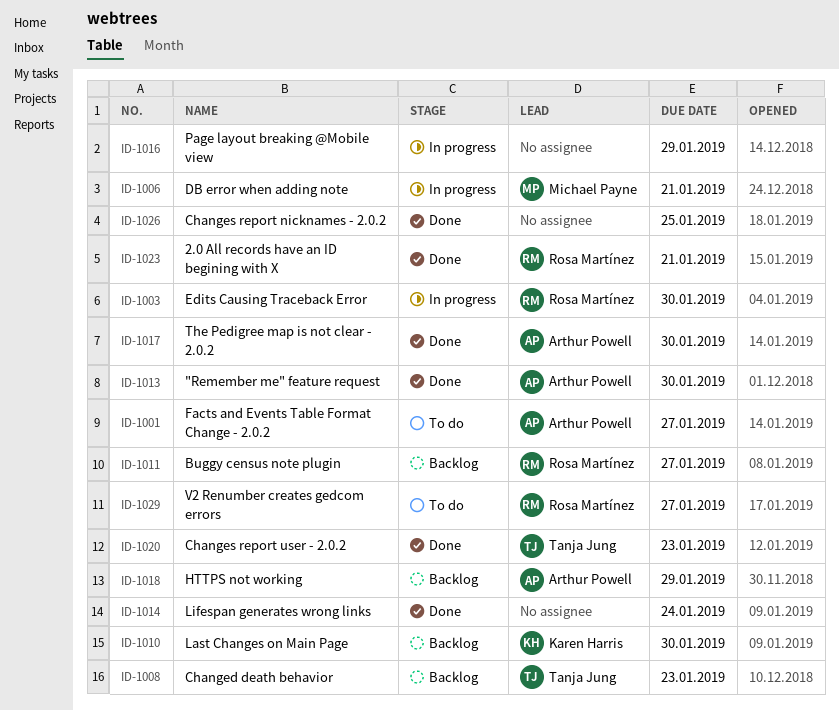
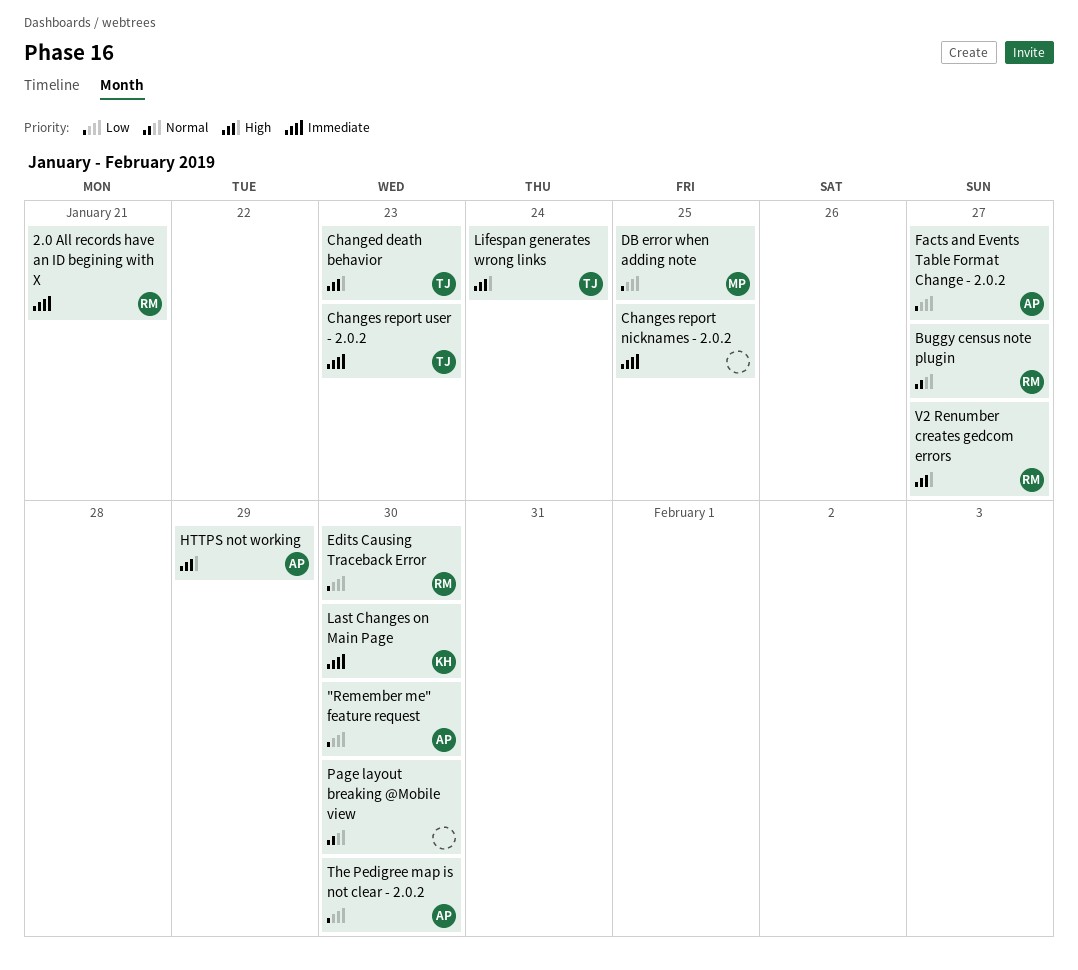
DB error when adding note, due: Jan 21 -> Jan 25
Lifespan generates wrong links, owner: none -> Tanja Jung
Page layout breaking @Mobile view, due: Jan 29 -> Jan 30

